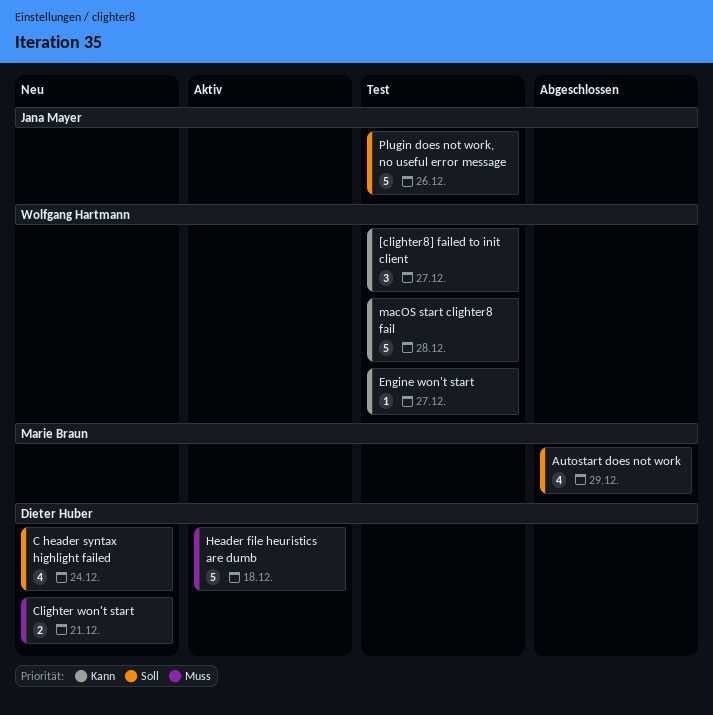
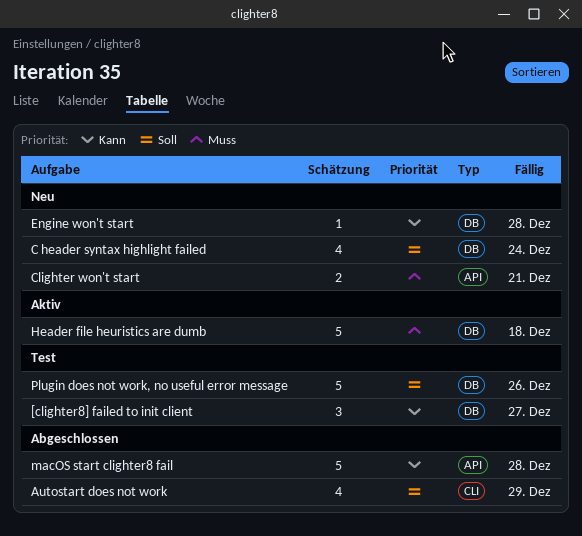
Engine won't start, status: Test -> Neu
Engine won't start, due: Dec 27 -> Dec 28
macOS start clighter8 fail, status: Test -> Abgeschlossen

